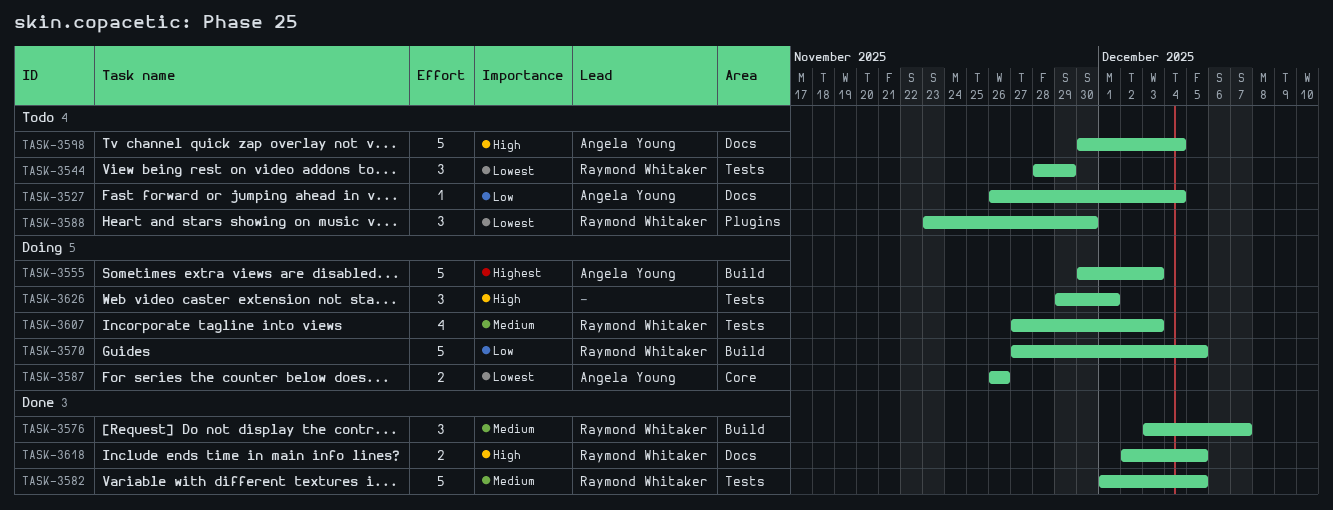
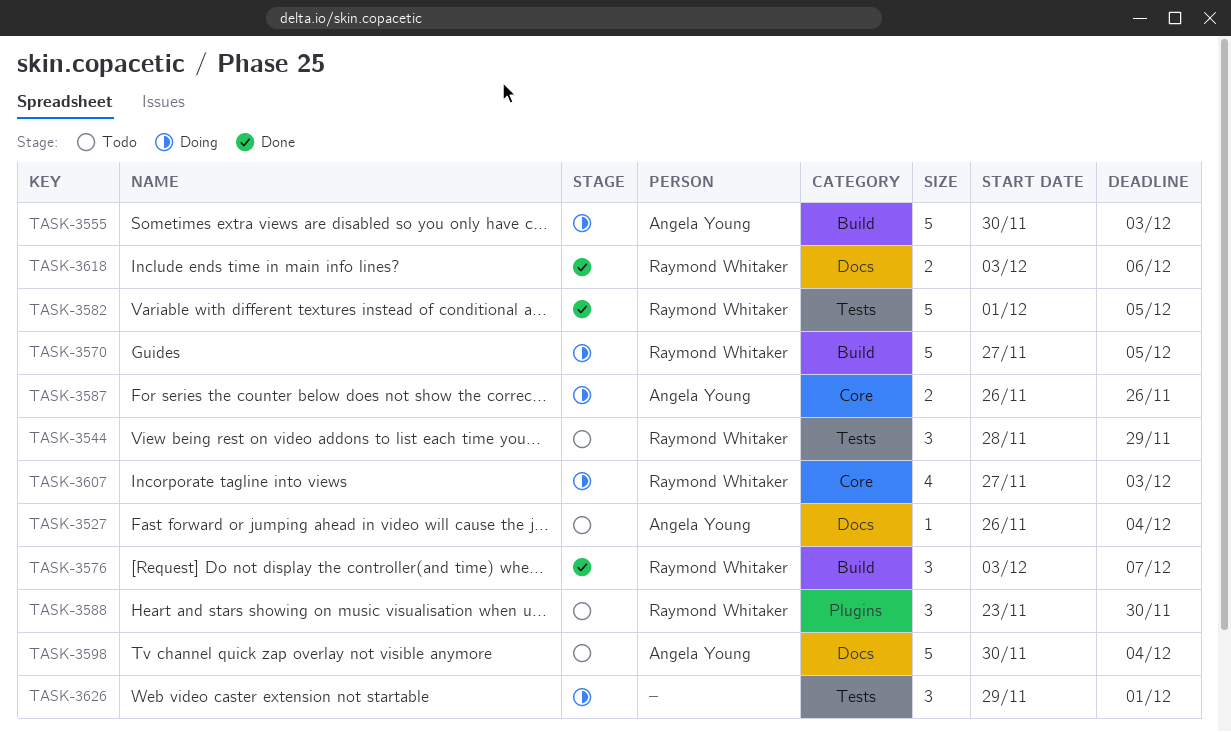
TASK-3607, label: Tests -> Core
TASK-3618, start: Dec 2 -> Dec 3
TASK-3618, due: Dec 5 -> Dec 6

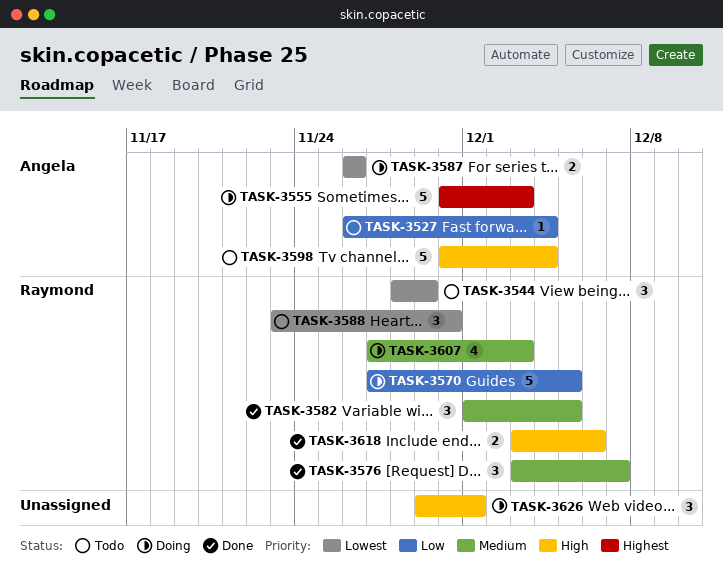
TASK-3582, estimate: 5 -> 3

